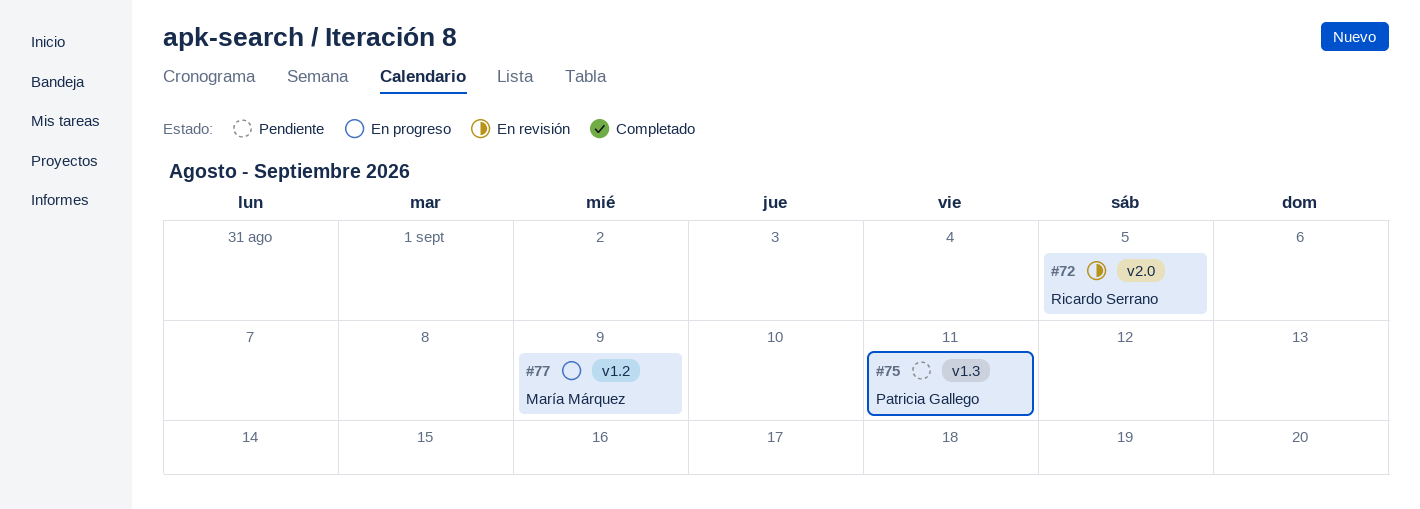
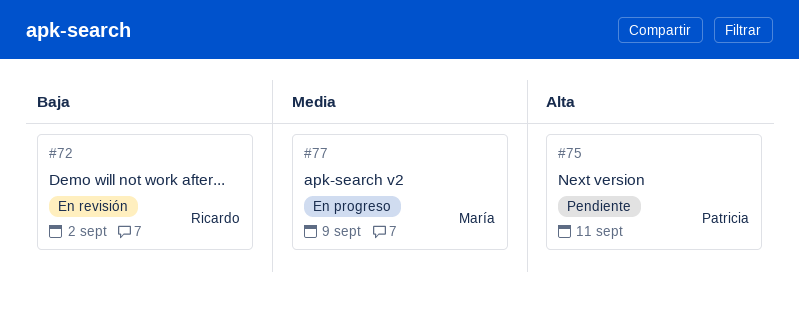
#72, due: Sep 5 -> Sep 2

